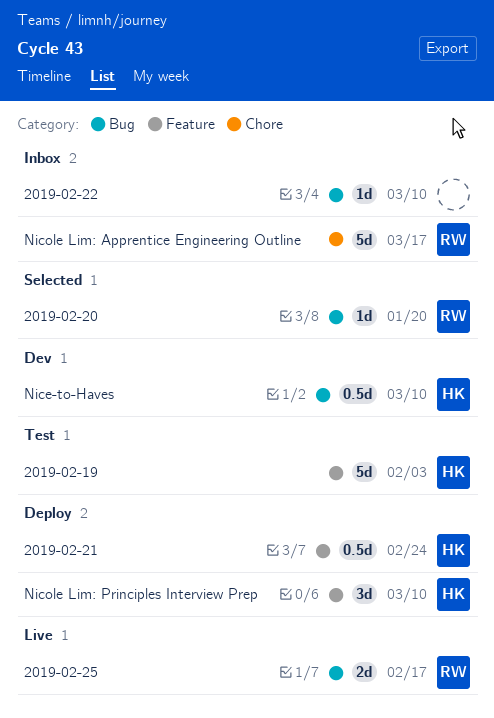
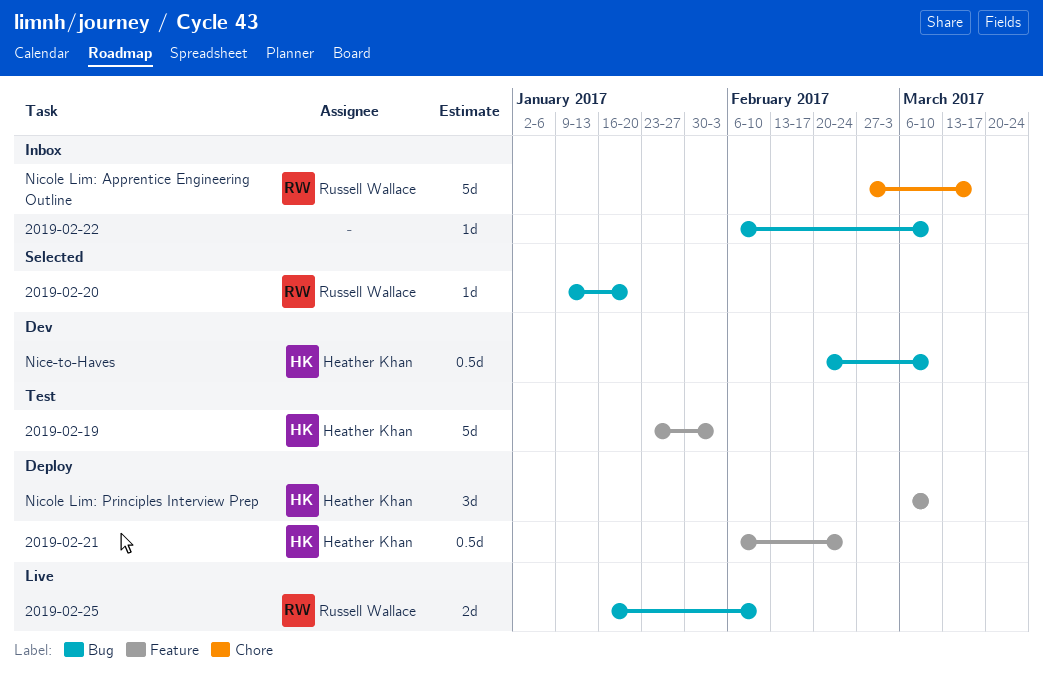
2019-02-25, due: Feb 17 -> Feb 10

